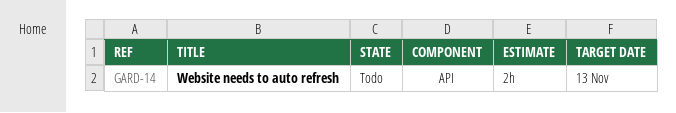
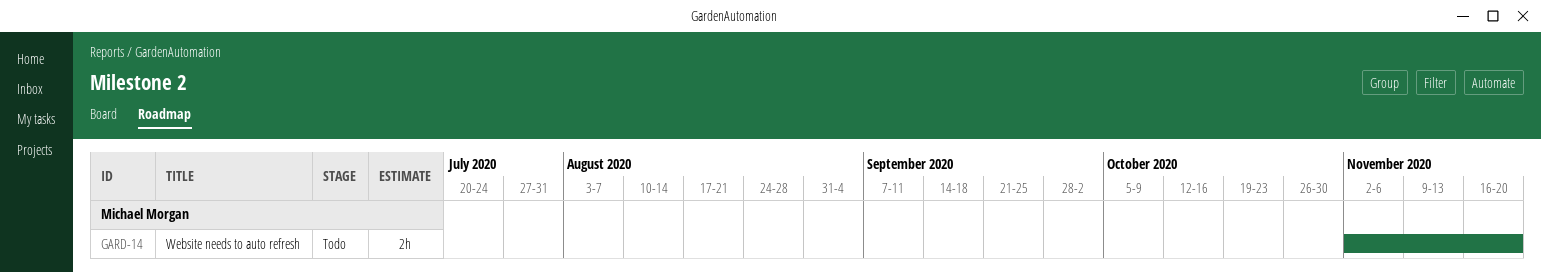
GARD-14, due: Nov 13 -> Nov 20

